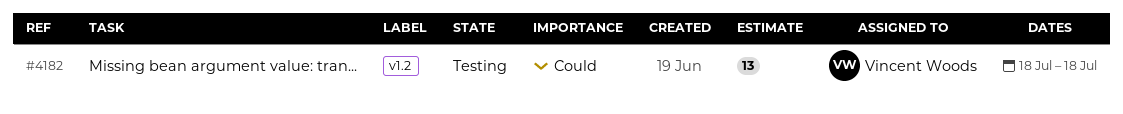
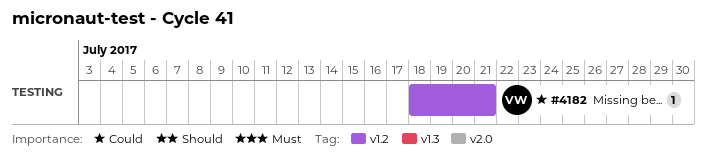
#4182, estimate: 13 -> 1
#4182, due: Jul 18 -> Jul 21

